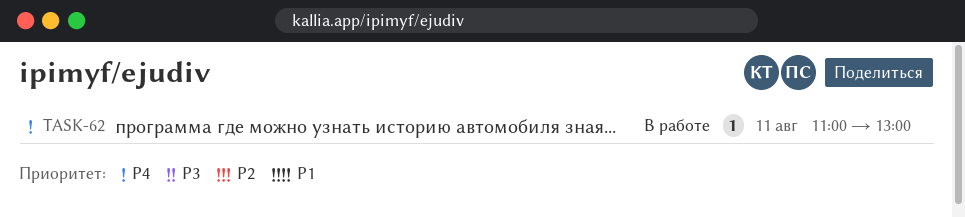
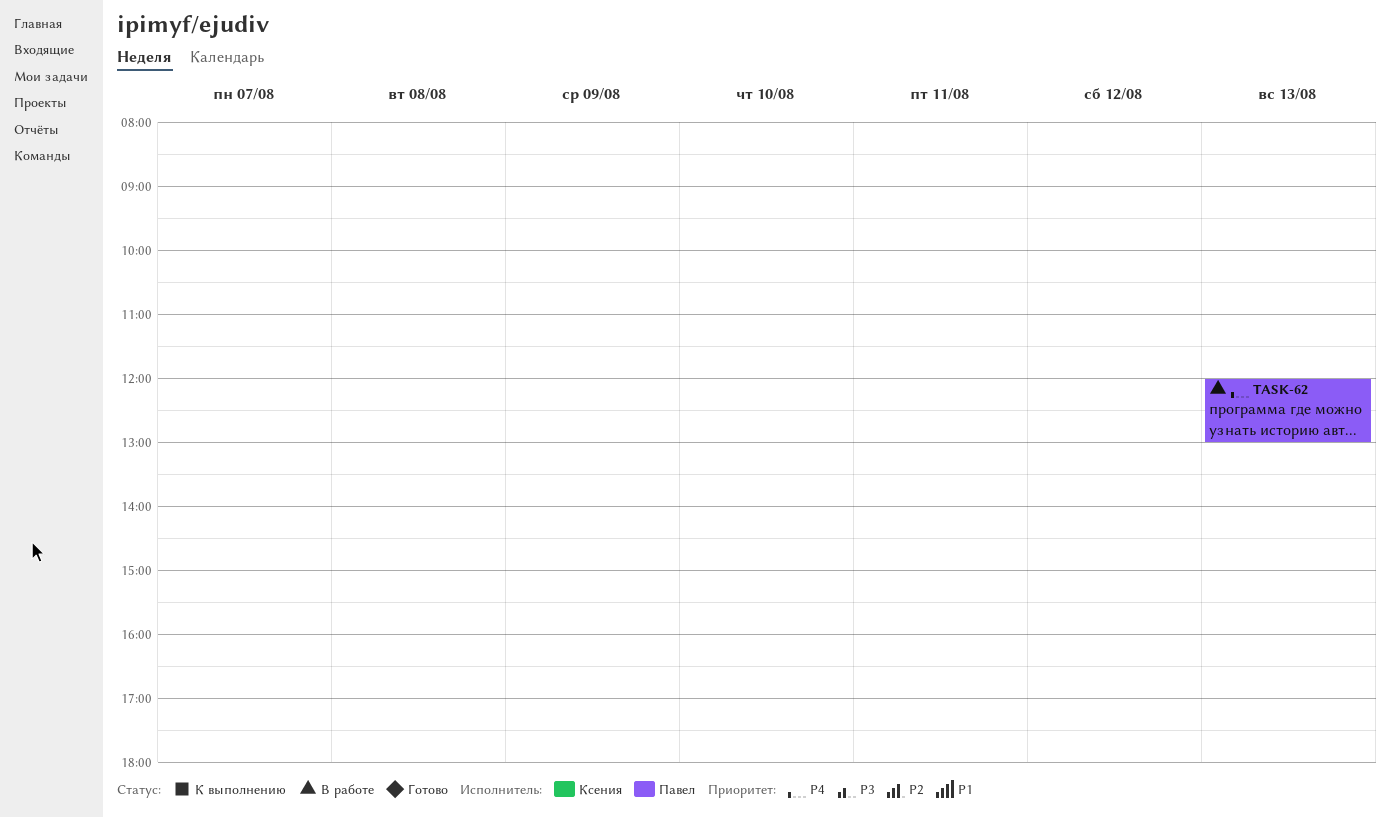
TASK-62, day: Aug 11 -> Aug 13
TASK-62, begins: 11:00 -> 12:00

